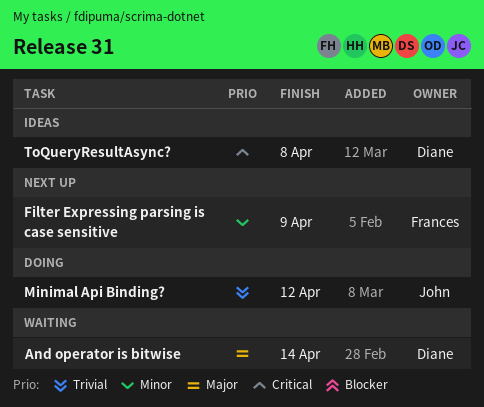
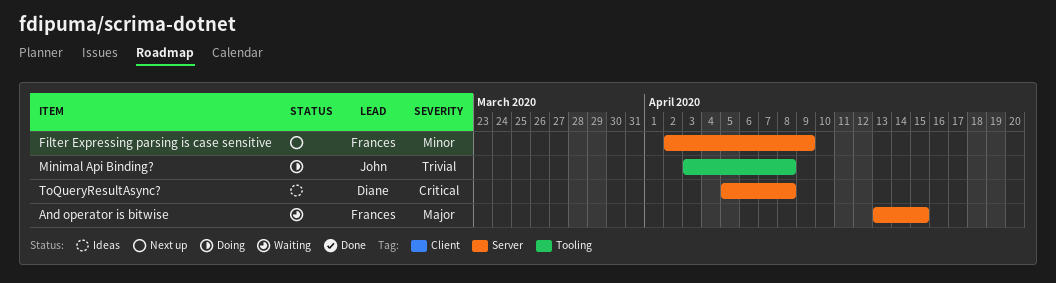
And operator is bitwise, owner: Diane -> Frances
And operator is bitwise, due: Apr 14 -> Apr 15
Minimal Api Binding?, due: Apr 12 -> Apr 8

